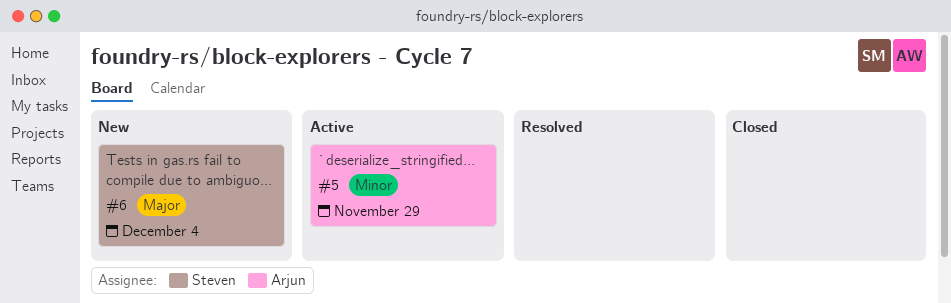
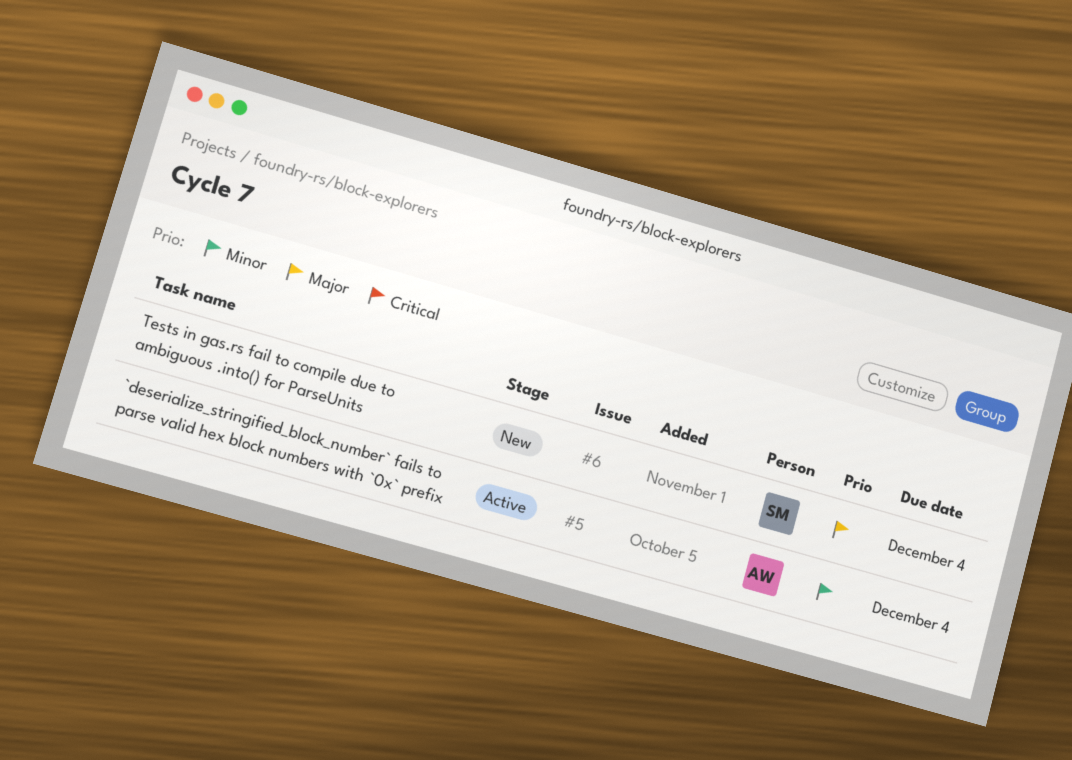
#5, due: Nov 29 -> Dec 4

